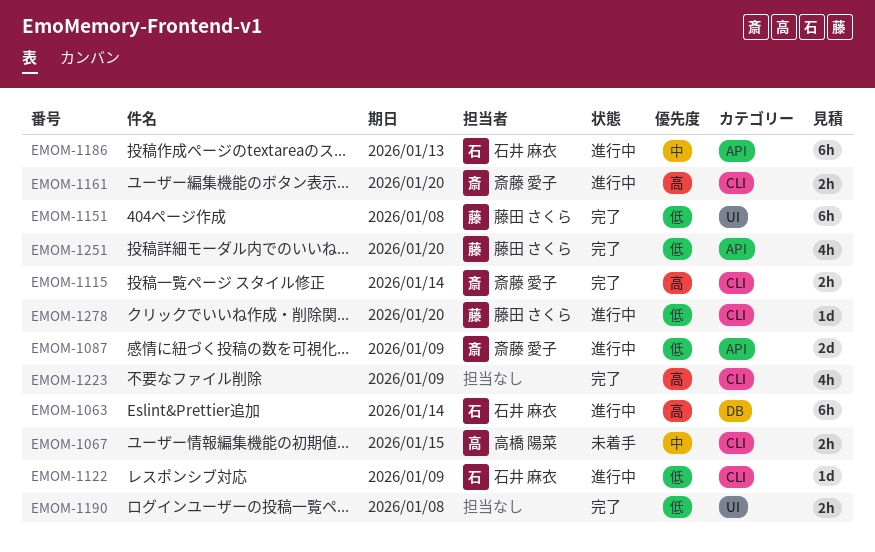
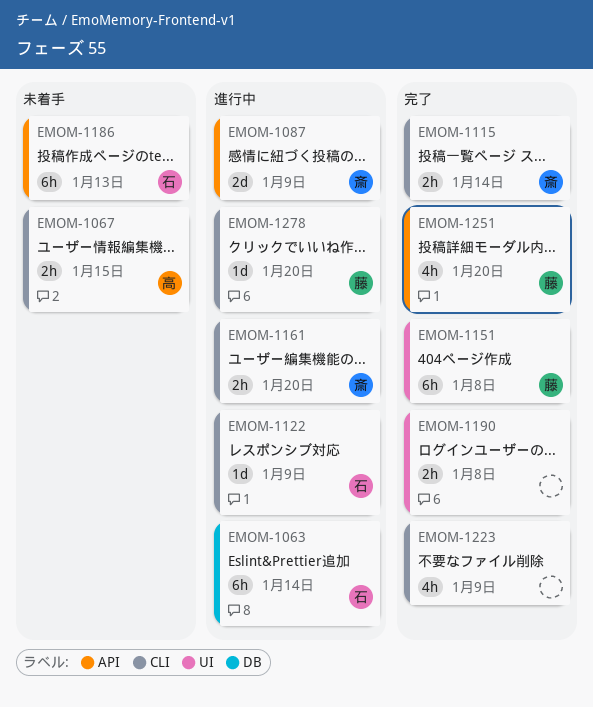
EMOM-1186, status: 進行中 -> 未着手

